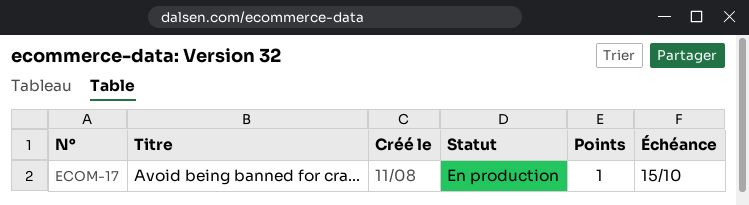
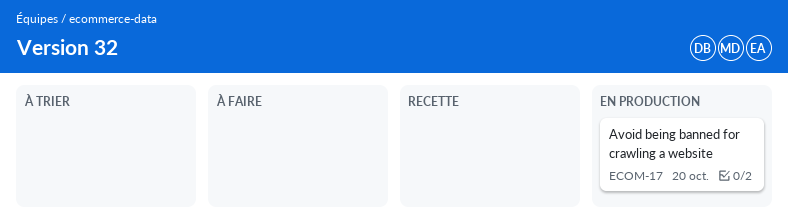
ECOM-17, due: Oct 15 -> Oct 20

